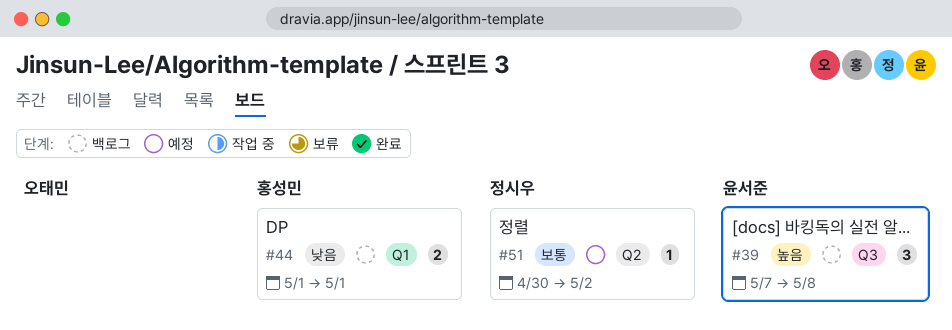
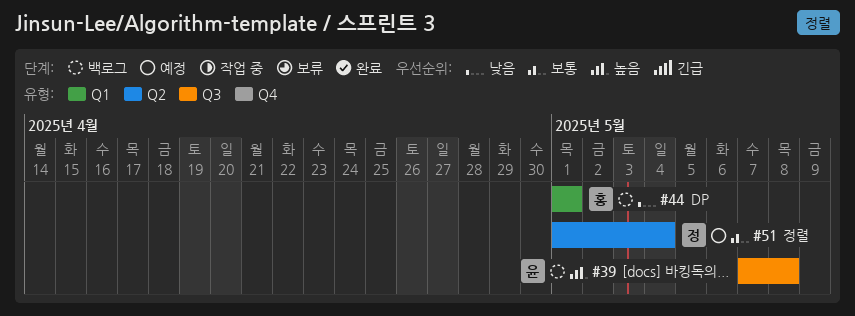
#51, start: Apr 30 -> May 1
#51, due: May 2 -> May 4

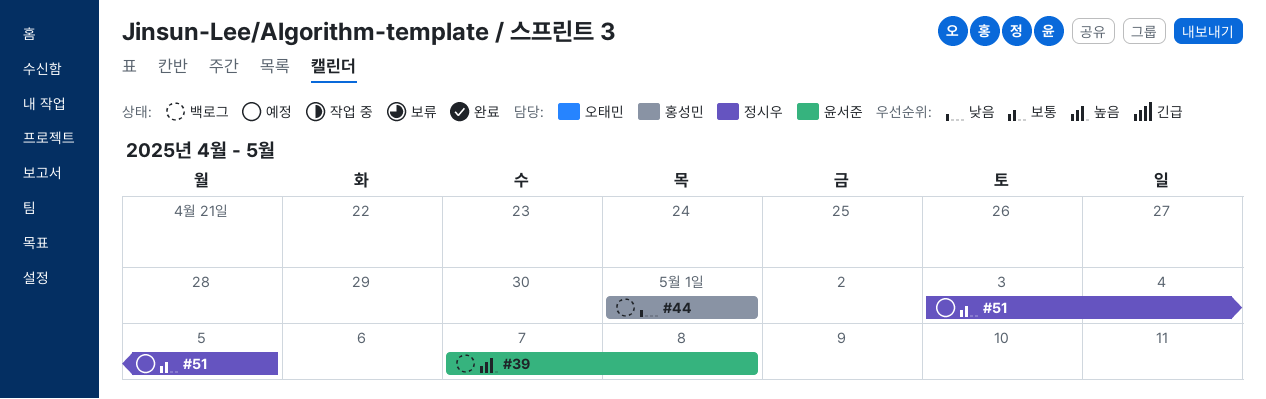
#51, start: May 1 -> May 3
#51, due: May 4 -> May 5

